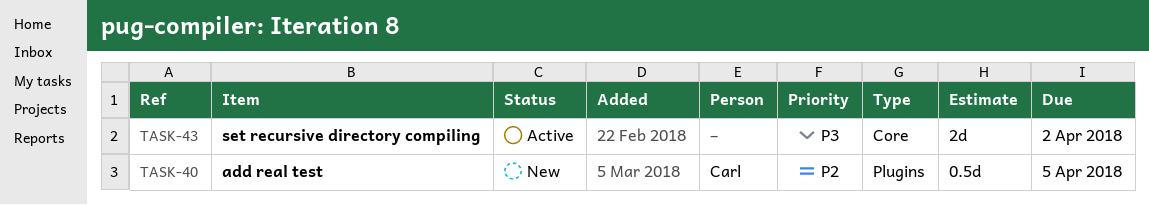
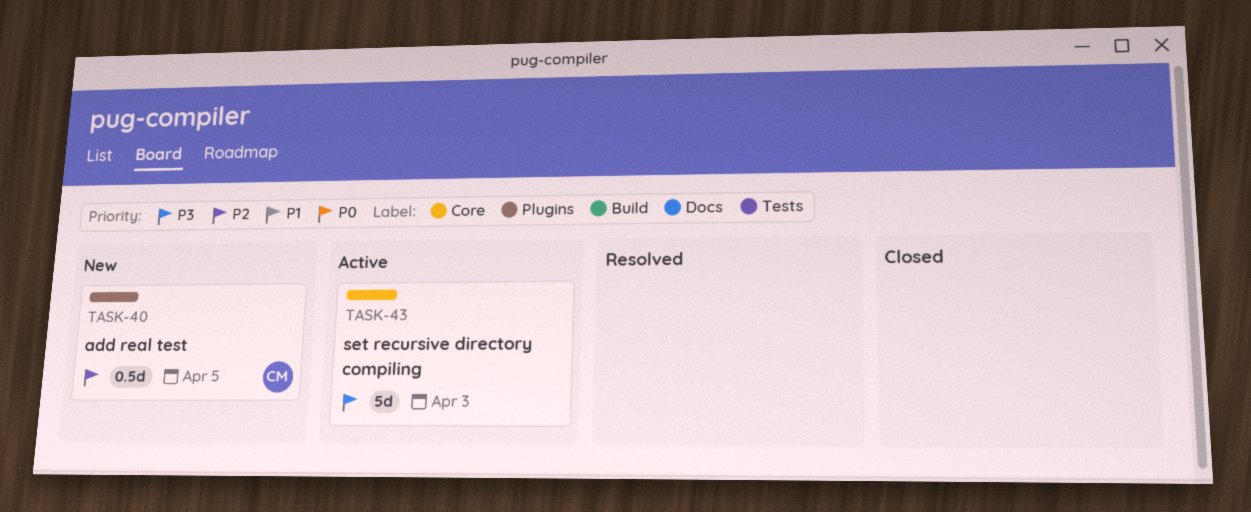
TASK-43, estimate: 2d -> 5d
TASK-43, due: Apr 2 -> Apr 3

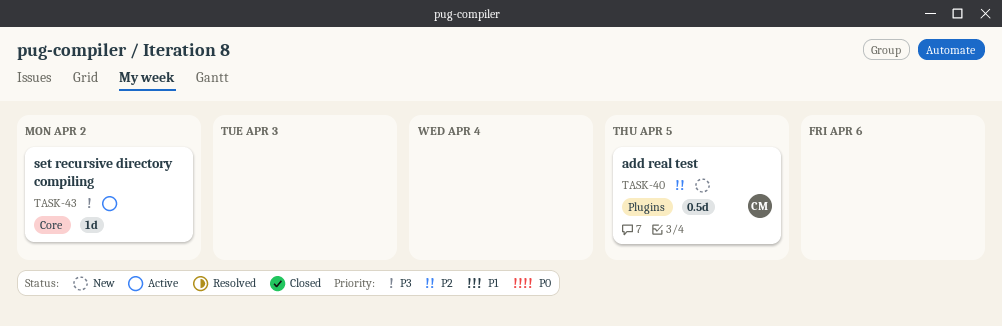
TASK-43, estimate: 5d -> 1d
TASK-43, due: Apr 3 -> Apr 2

